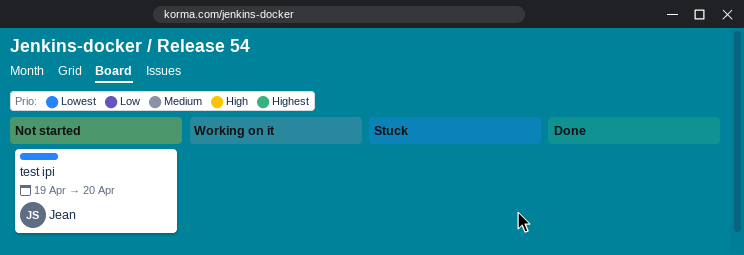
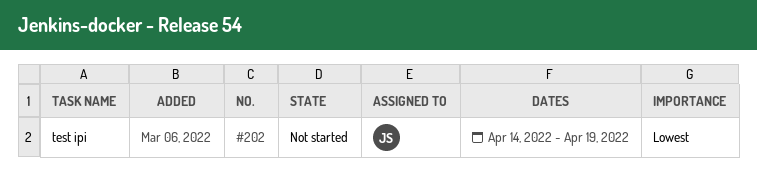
test ipi, start: Apr 19 -> Apr 14
test ipi, due: Apr 20 -> Apr 19

